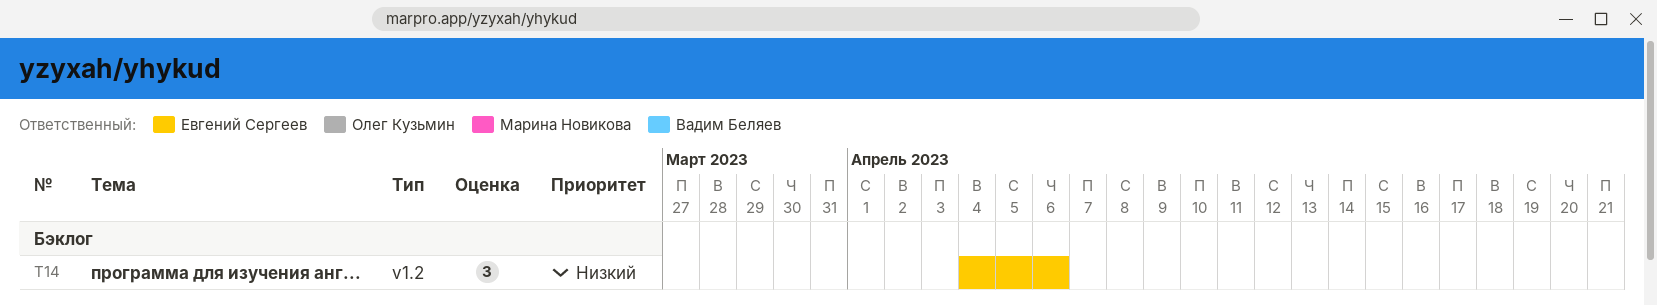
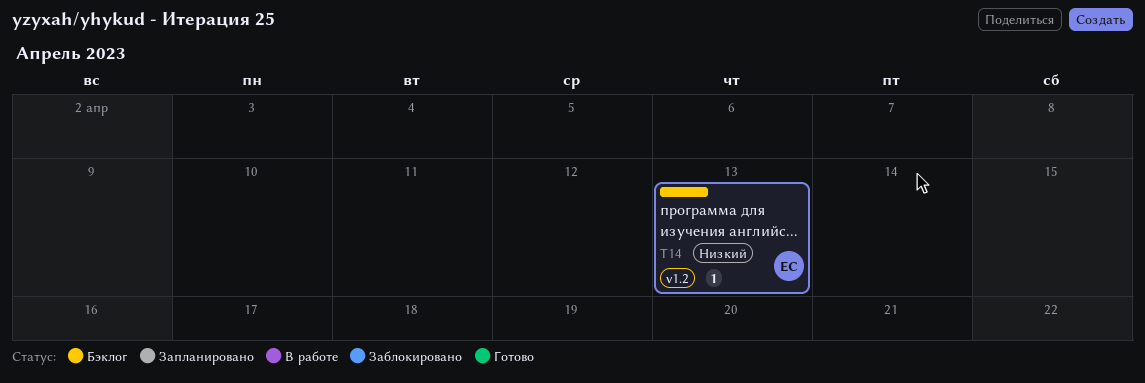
T14, estimate: 3 -> 1
T14, due: Apr 6 -> Apr 13

